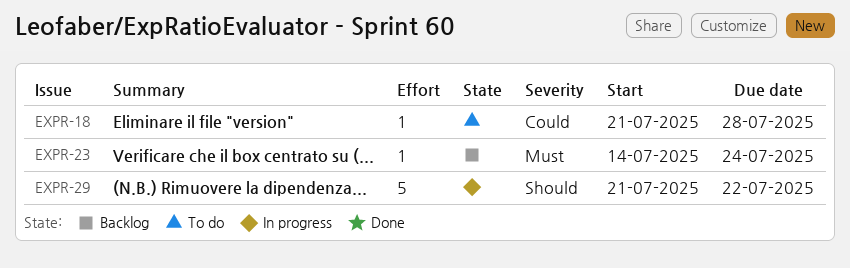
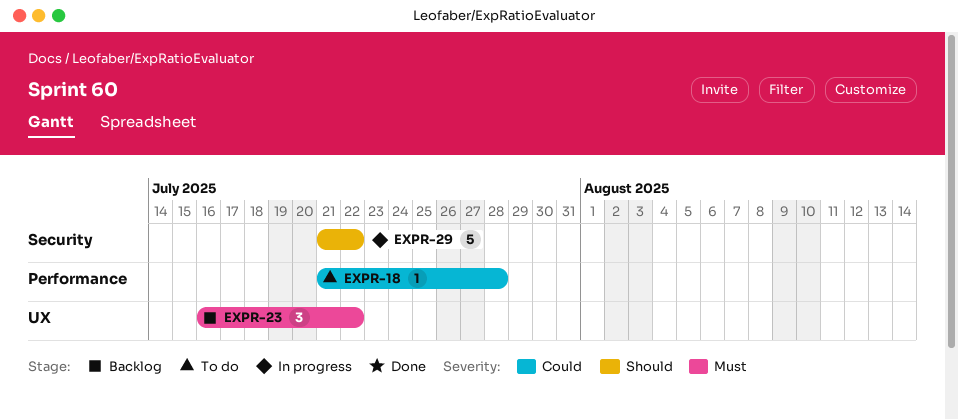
EXPR-23, estimate: 1 -> 3
EXPR-23, start: Jul 14 -> Jul 16
EXPR-23, due: Jul 24 -> Jul 22

